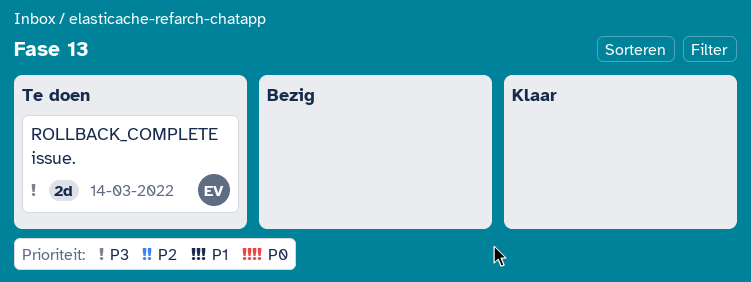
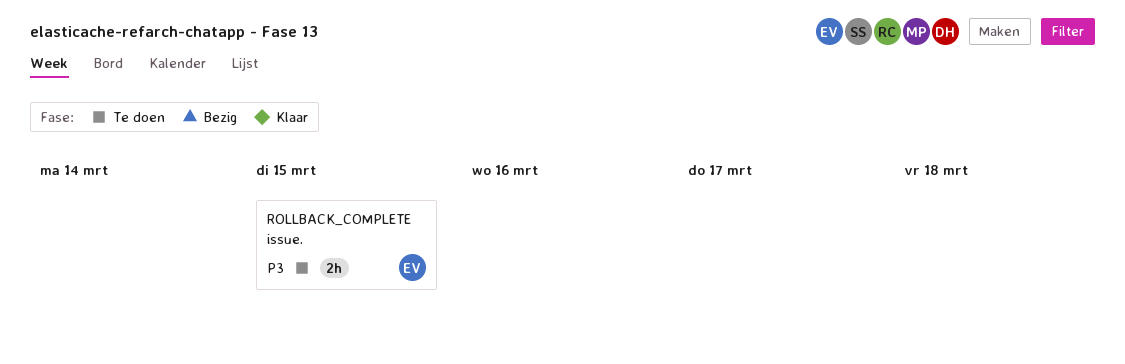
ROLLBACK_COMPLETE issue., estimate: 2d -> 2h
ROLLBACK_COMPLETE issue., due: Mar 14 -> Mar 15

